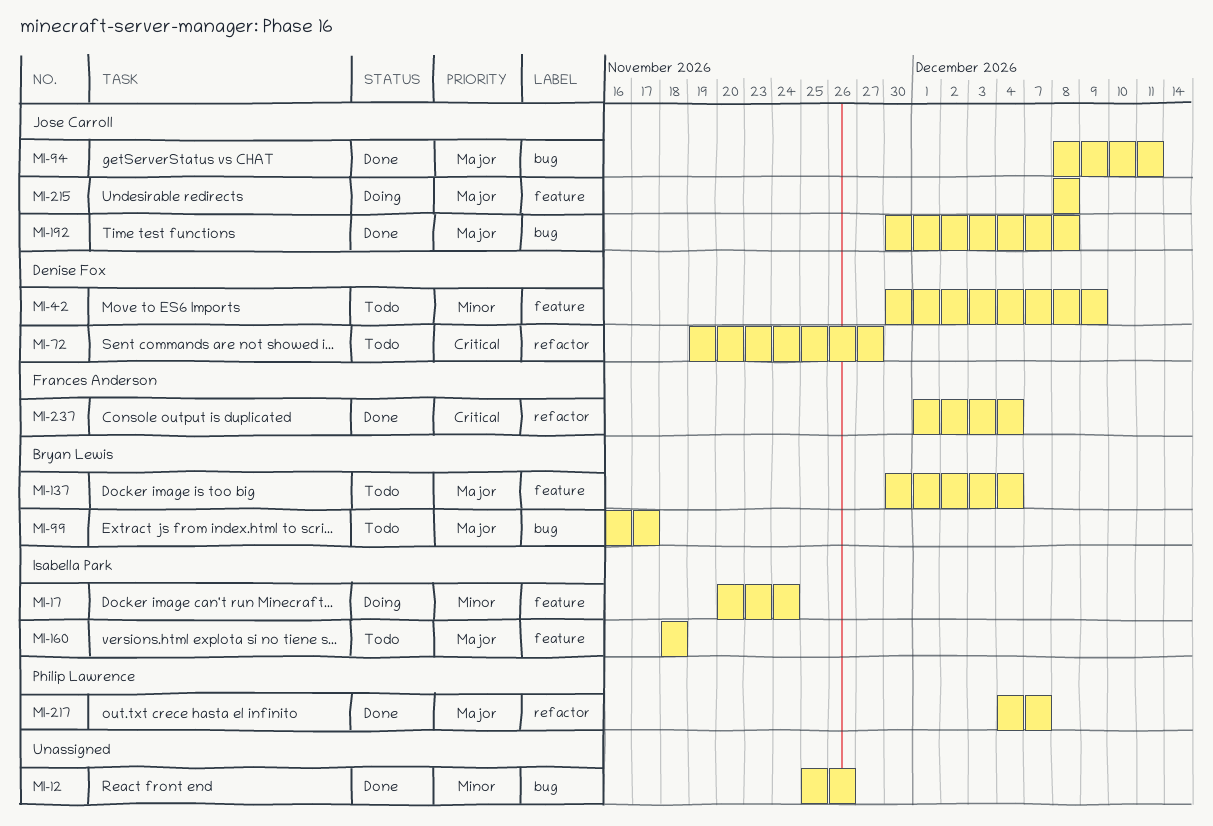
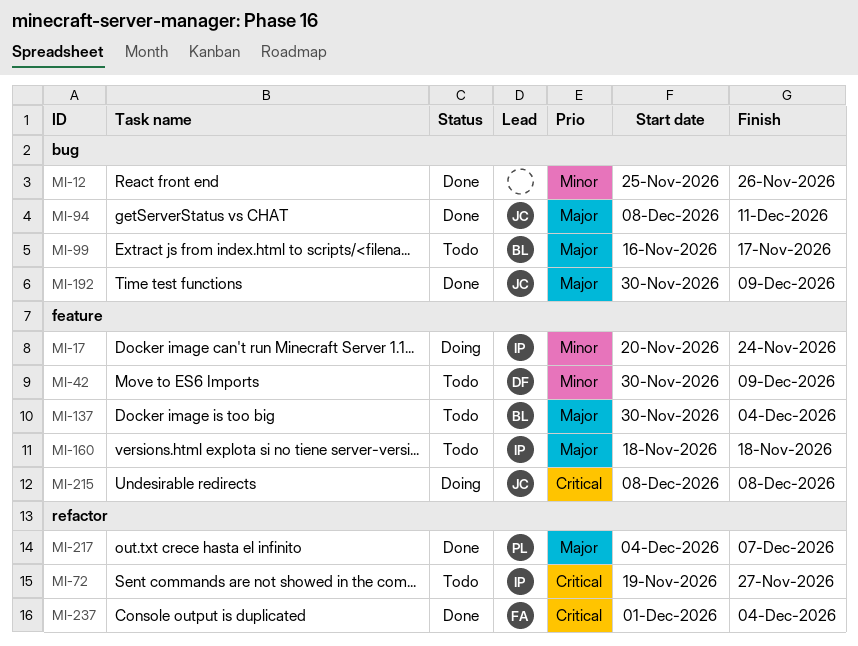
MI-72, owner: Denise Fox -> Isabella Park
MI-192, due: Dec 8 -> Dec 9
MI-215, priority: Major -> Critical

